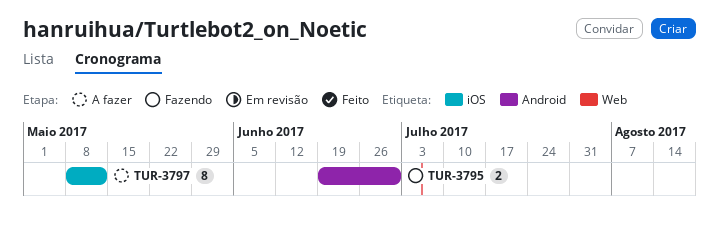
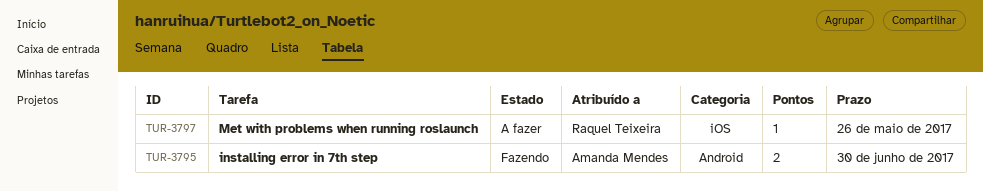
TUR-3797, estimate: 8 -> 1
TUR-3797, due: May 12 -> May 26

